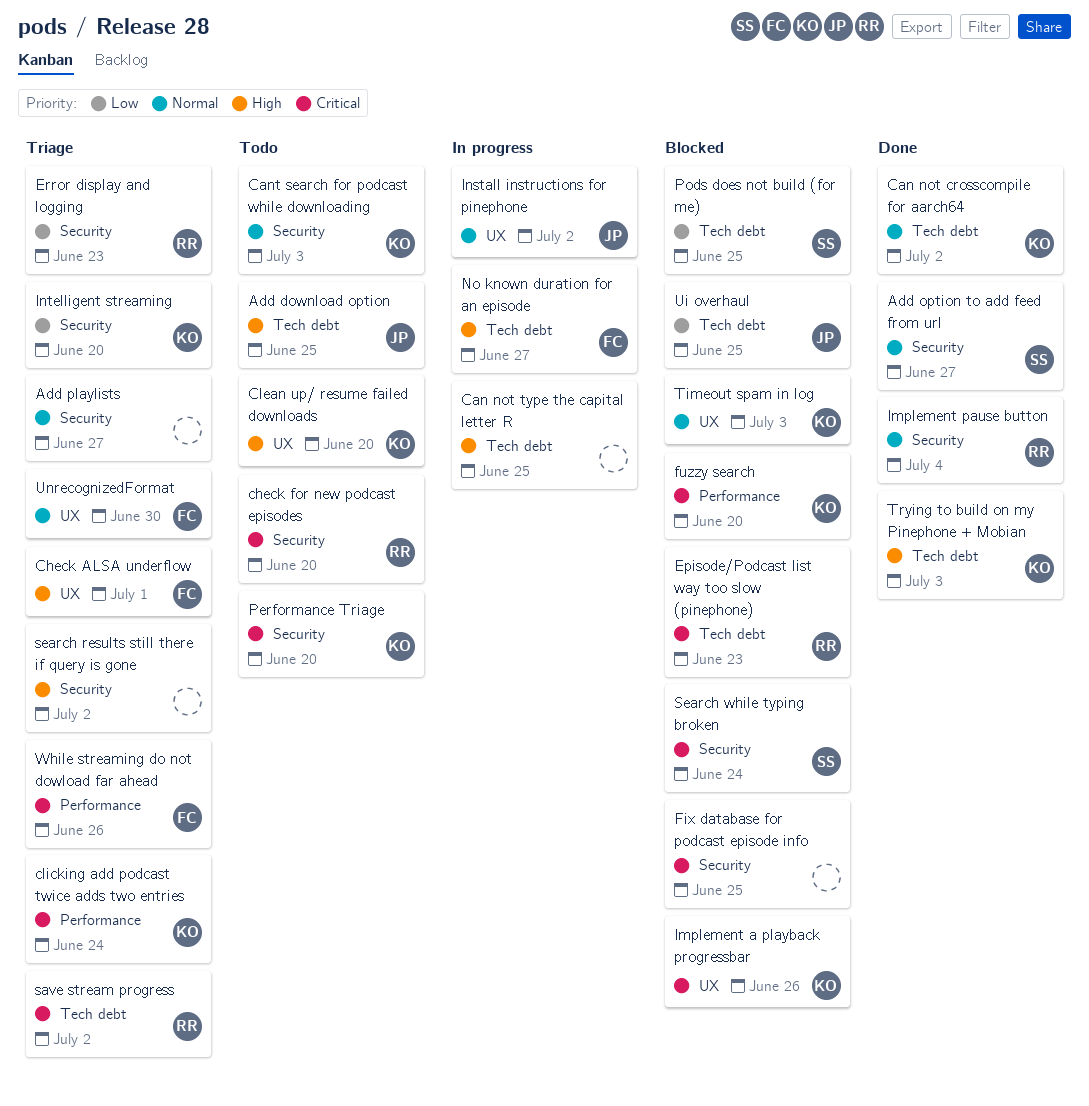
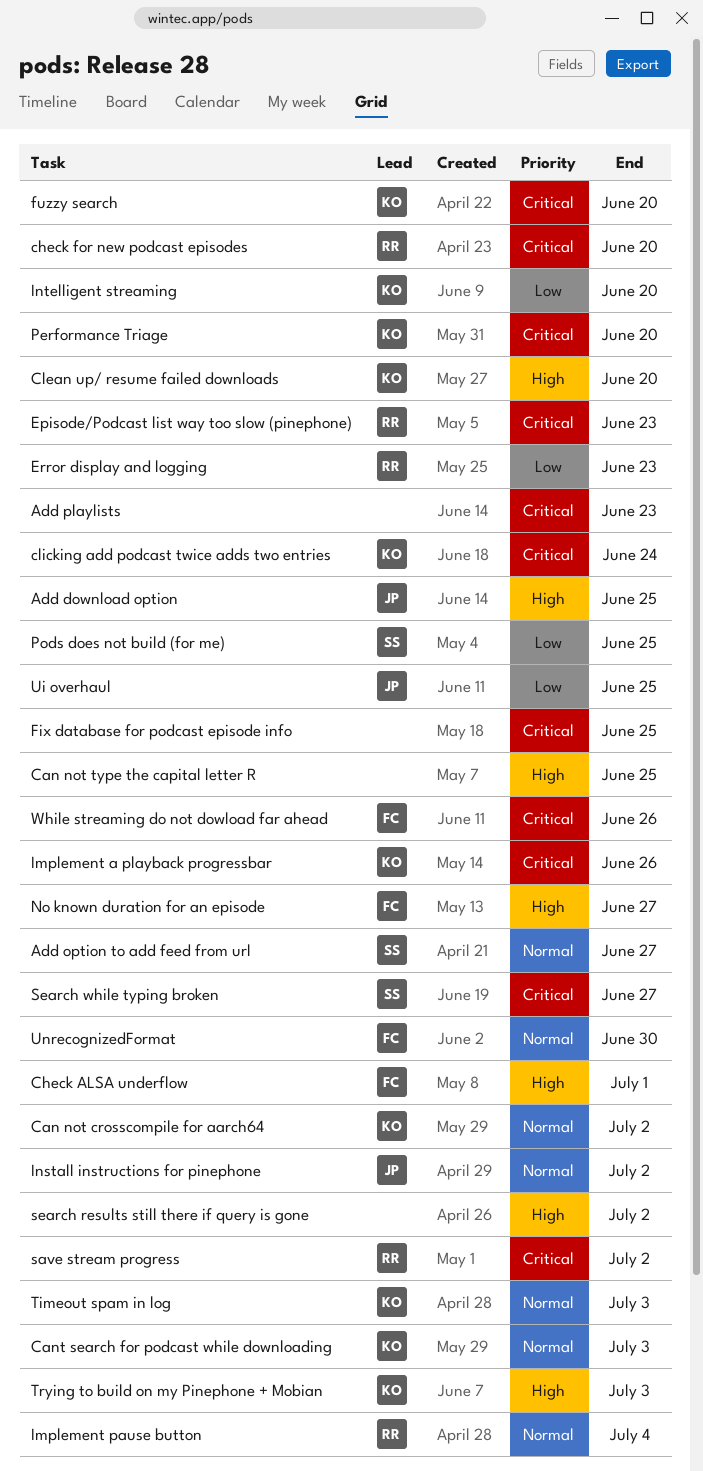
Add playlists, priority: Normal -> Critical
Add playlists, due: Jun 27 -> Jun 23
Search while typing broken, due: Jun 24 -> Jun 27

